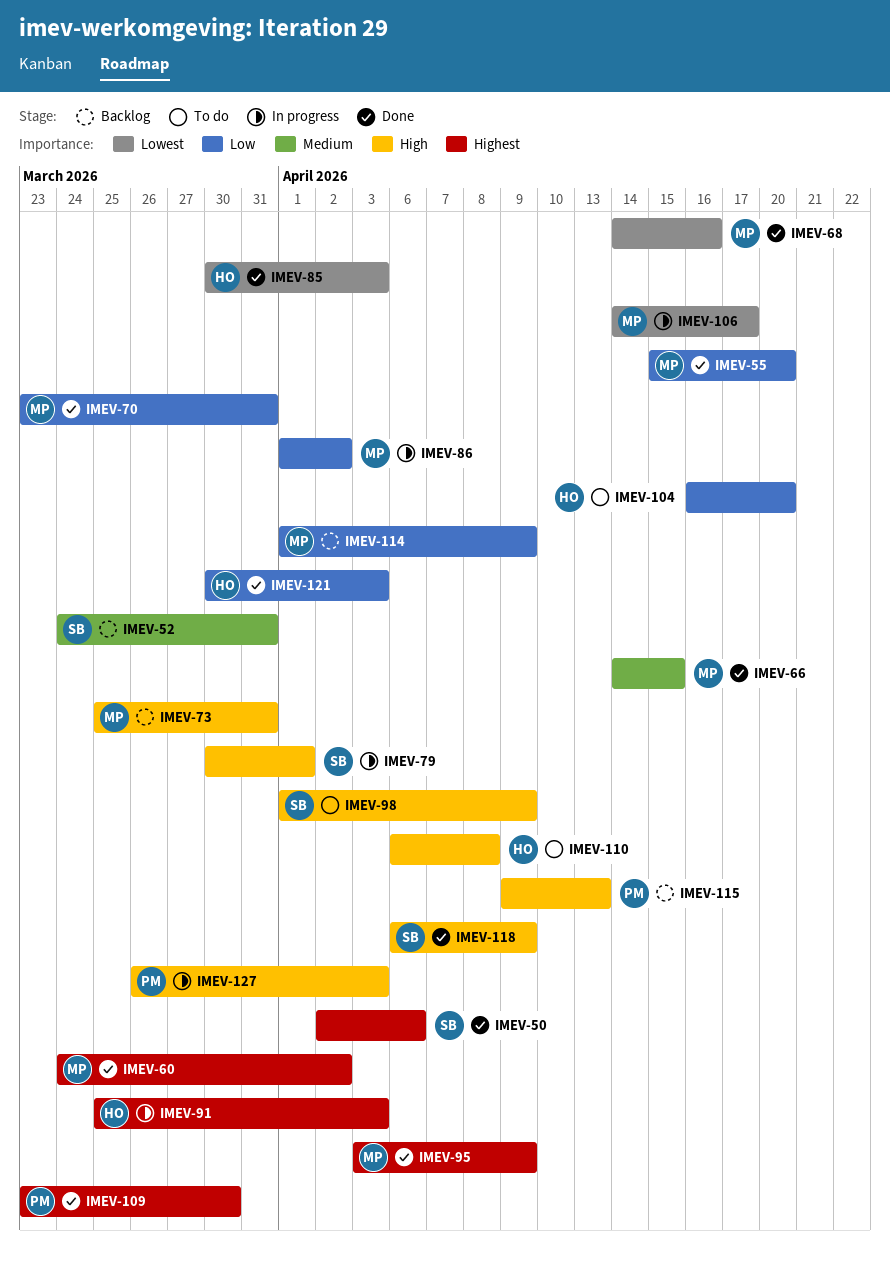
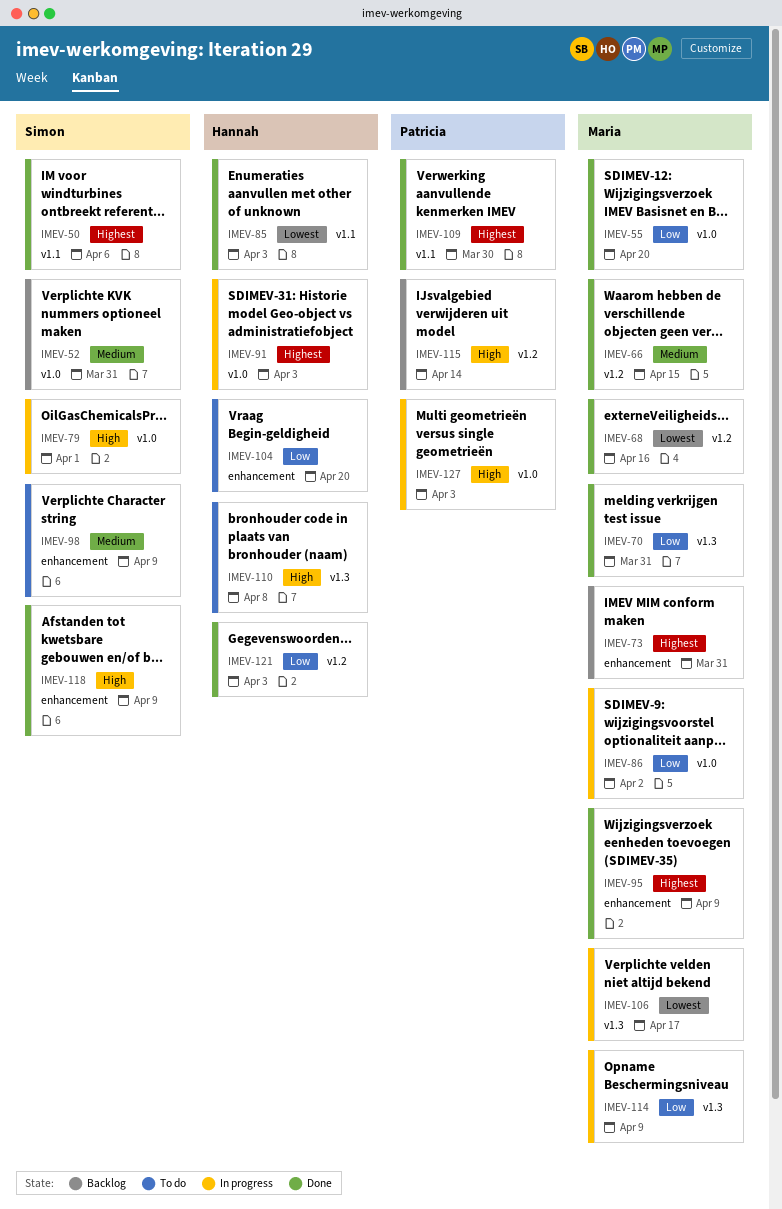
IMEV-60: present -> none
IMEV-73, priority: High -> Highest
IMEV-98, priority: High -> Medium
IMEV-114, status: Backlog -> In progress
IMEV-115, due: Apr 13 -> Apr 14

